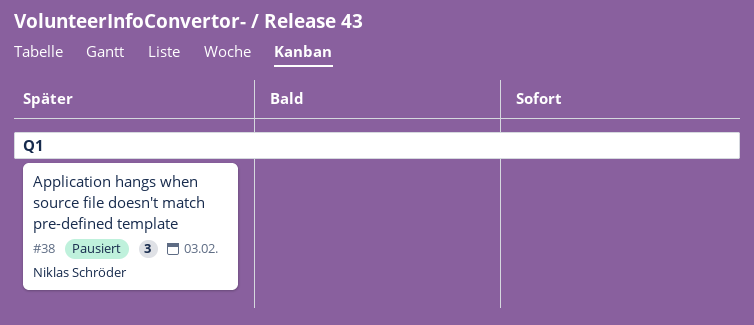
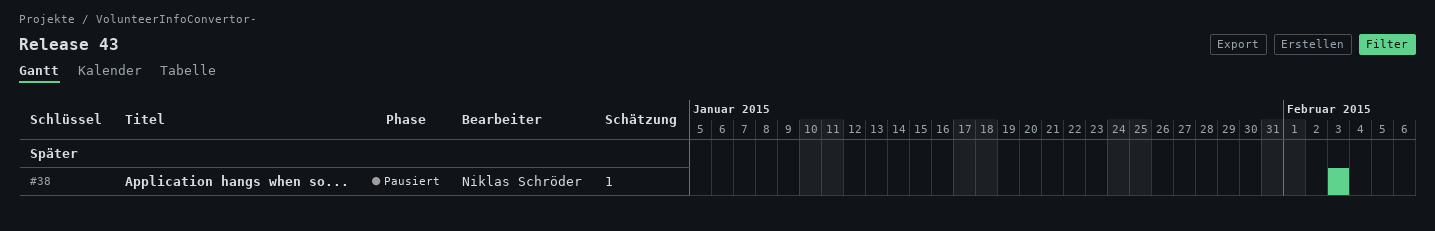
#38, estimate: 3 -> 1

